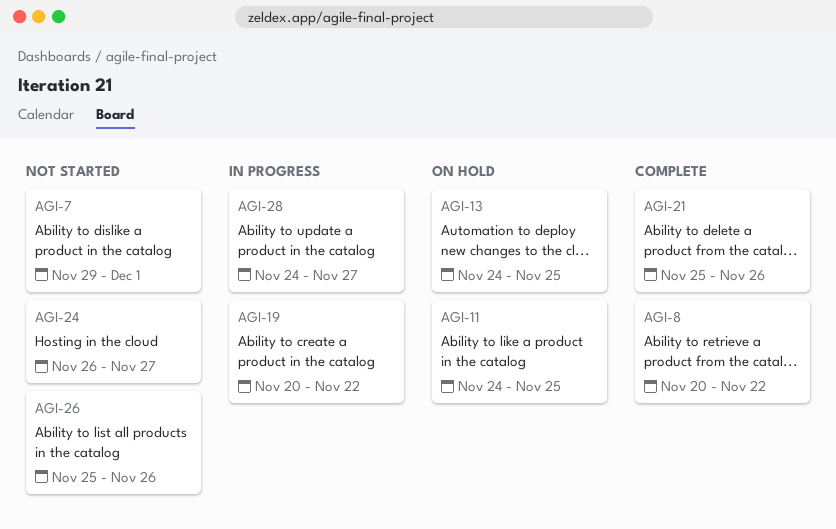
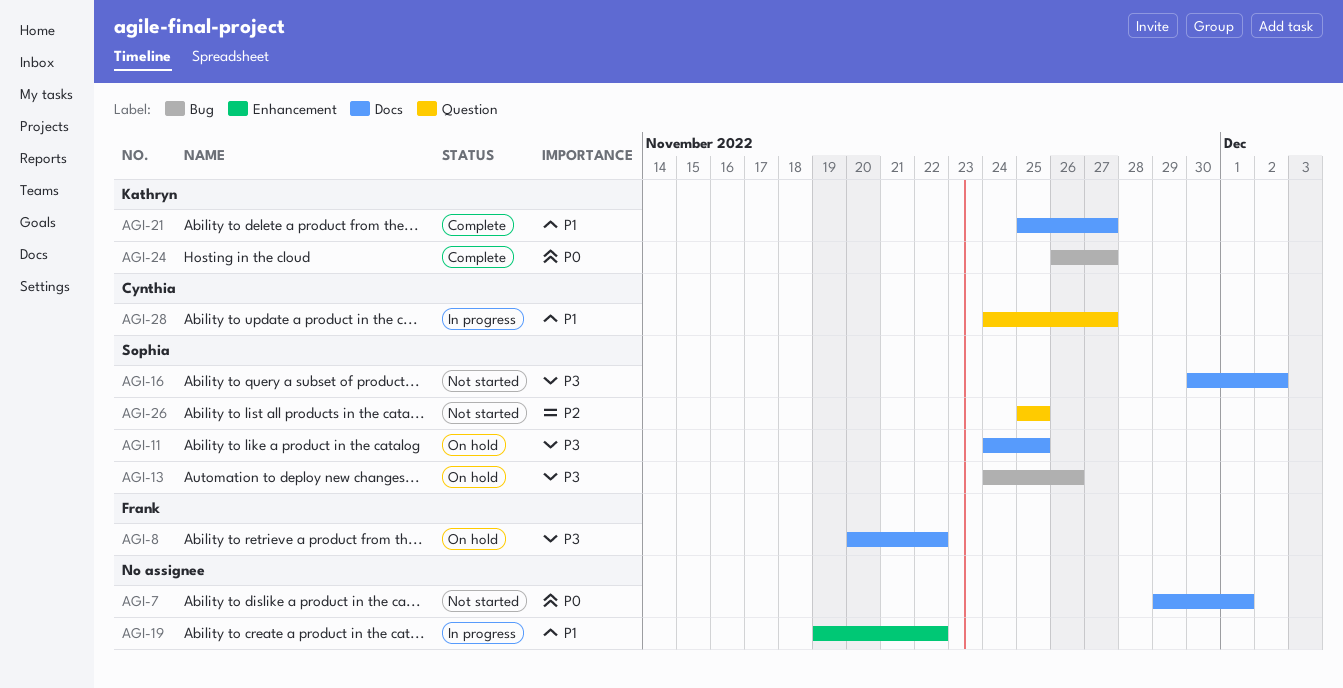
AGI-8, status: Complete -> On hold
AGI-13, due: Nov 25 -> Nov 26
AGI-16: none -> present
AGI-19, start: Nov 20 -> Nov 19
AGI-21, due: Nov 26 -> Nov 27
AGI-24, status: Not started -> Complete
AGI-26, due: Nov 26 -> Nov 25

